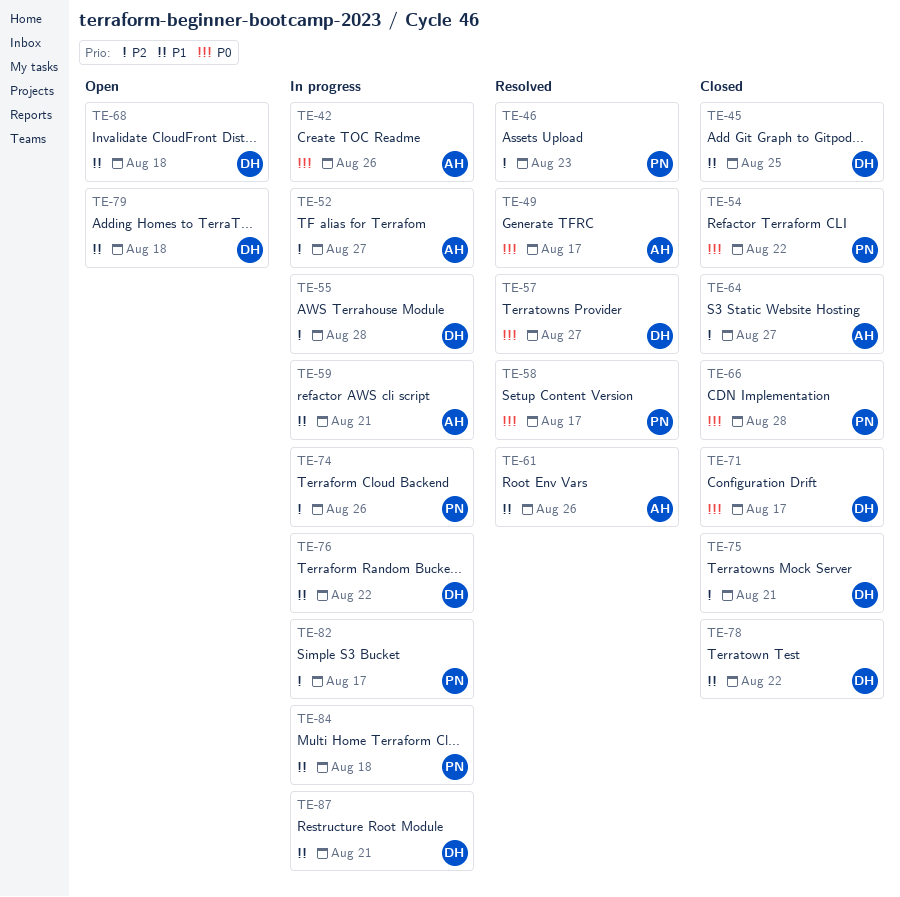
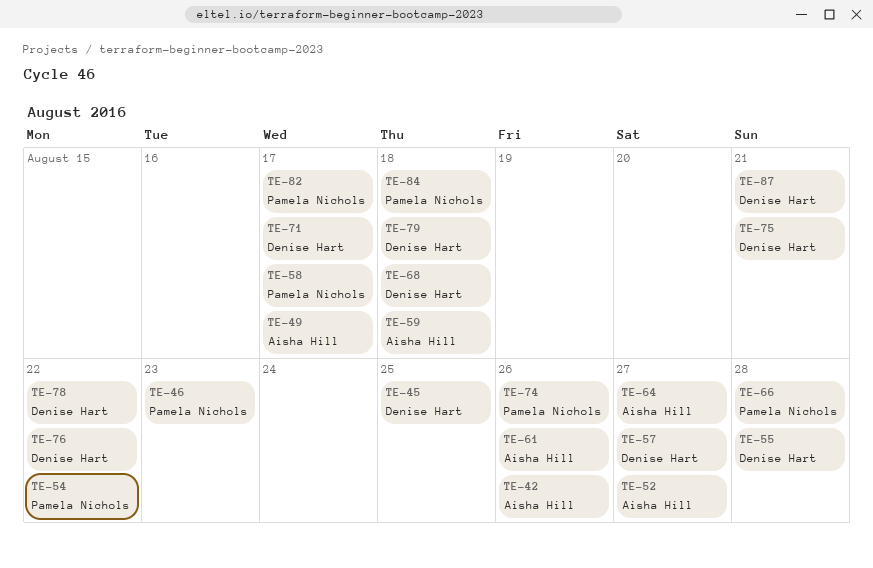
TE-59, due: Aug 21 -> Aug 18

